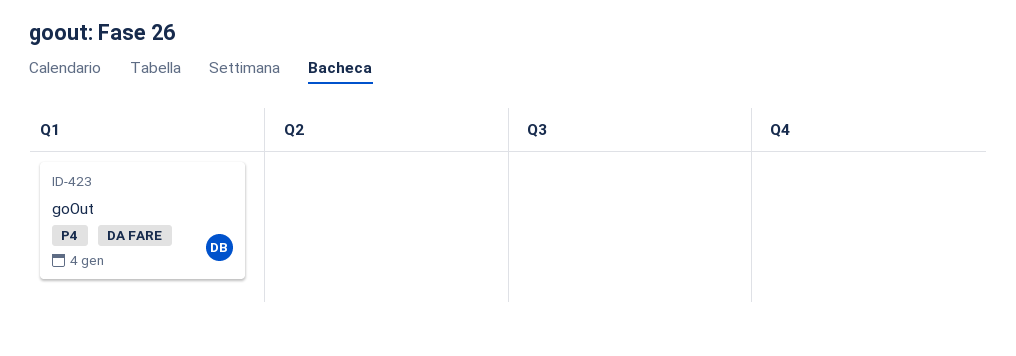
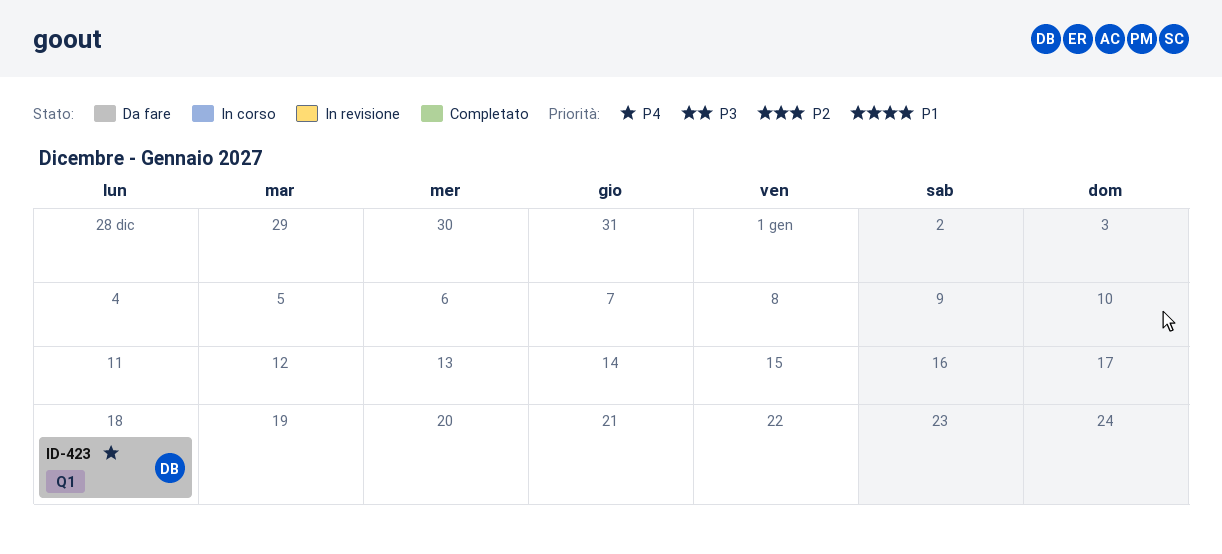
ID-423, due: Jan 4 -> Jan 18

